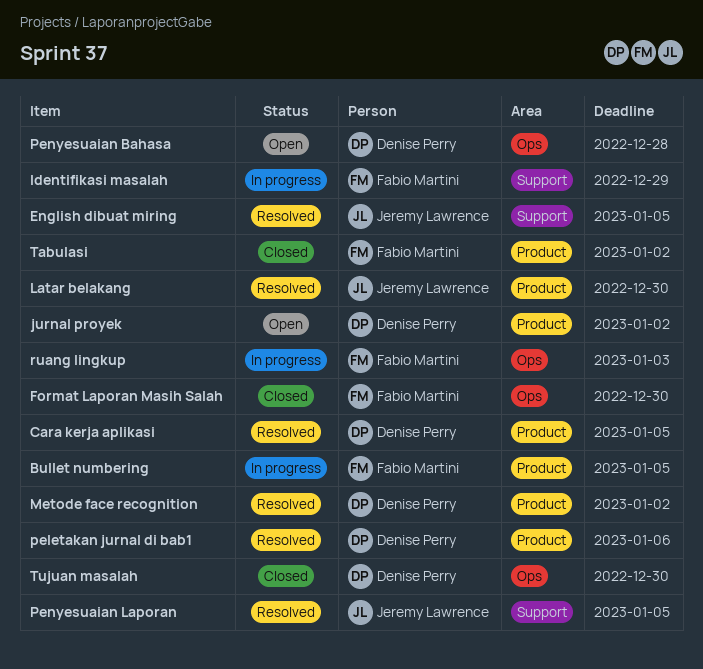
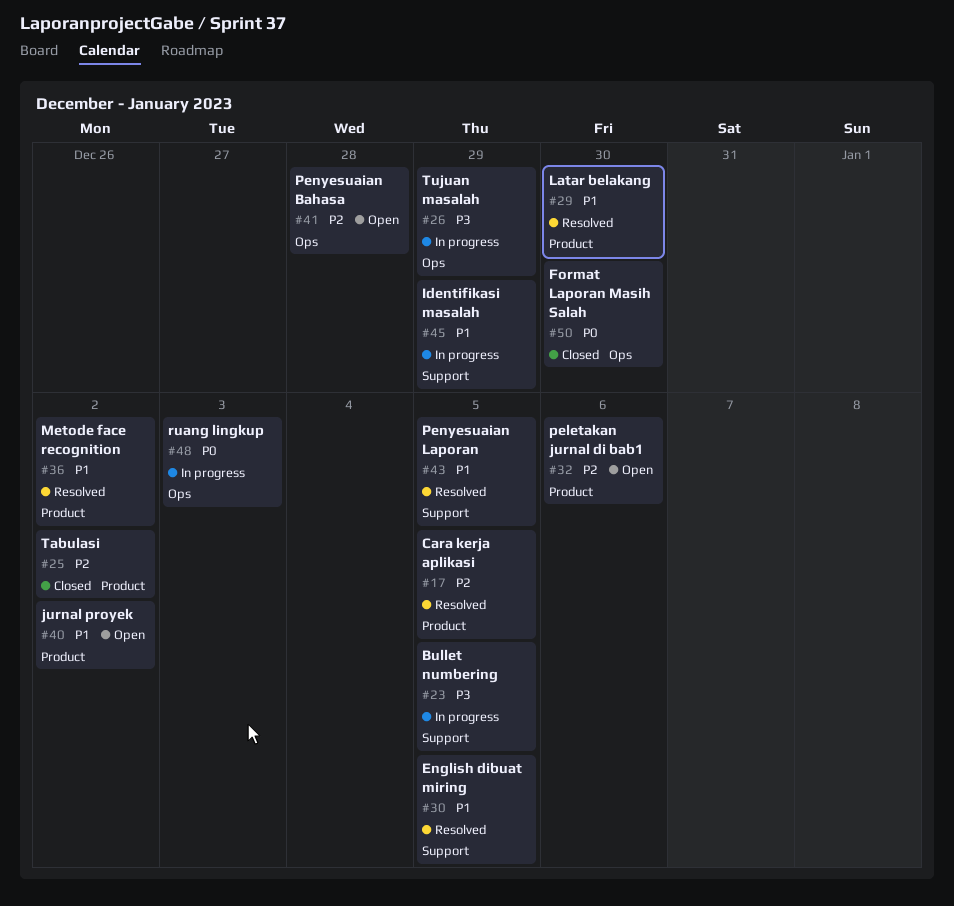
Bullet numbering, label: Product -> Support
peletakan jurnal di bab1, status: Resolved -> Open
Tujuan masalah, status: Closed -> In progress
Tujuan masalah, due: Dec 30 -> Dec 29

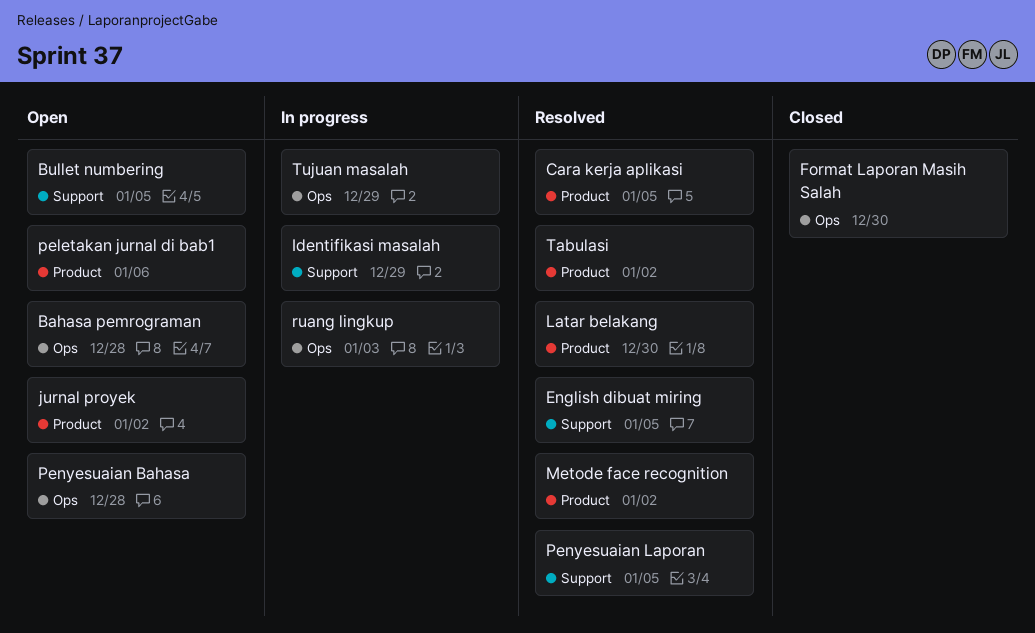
Bahasa pemrograman: none -> present
Bullet numbering, status: In progress -> Open
Tabulasi, status: Closed -> Resolved

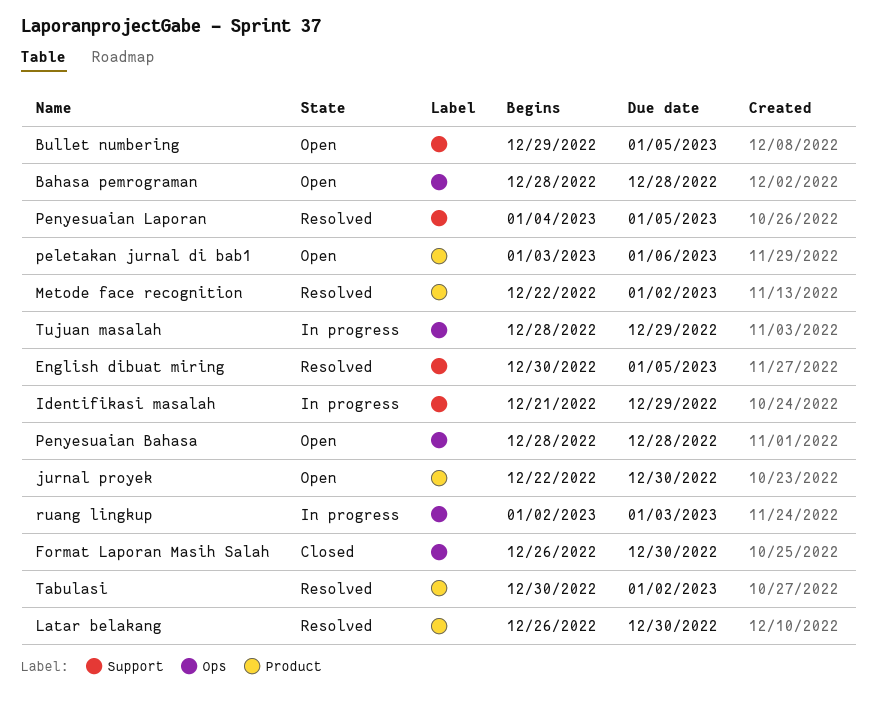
Cara kerja aplikasi: present -> none
jurnal proyek, due: Jan 2 -> Dec 30

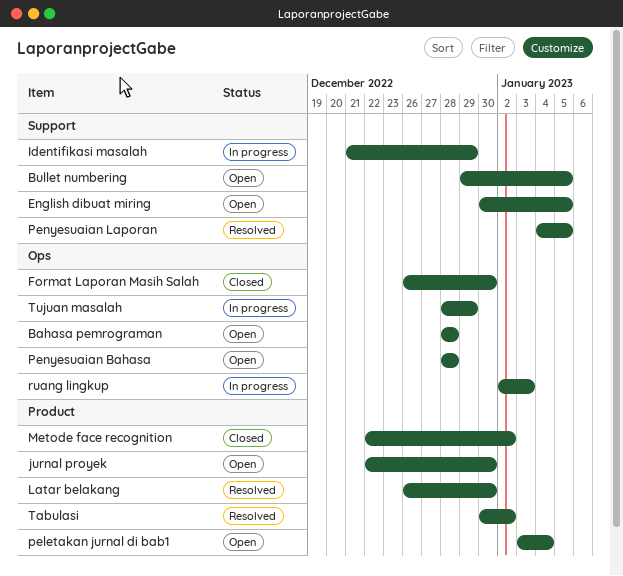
English dibuat miring, status: Resolved -> Open
Metode face recognition, status: Resolved -> Closed
peletakan jurnal di bab1, due: Jan 6 -> Jan 4

